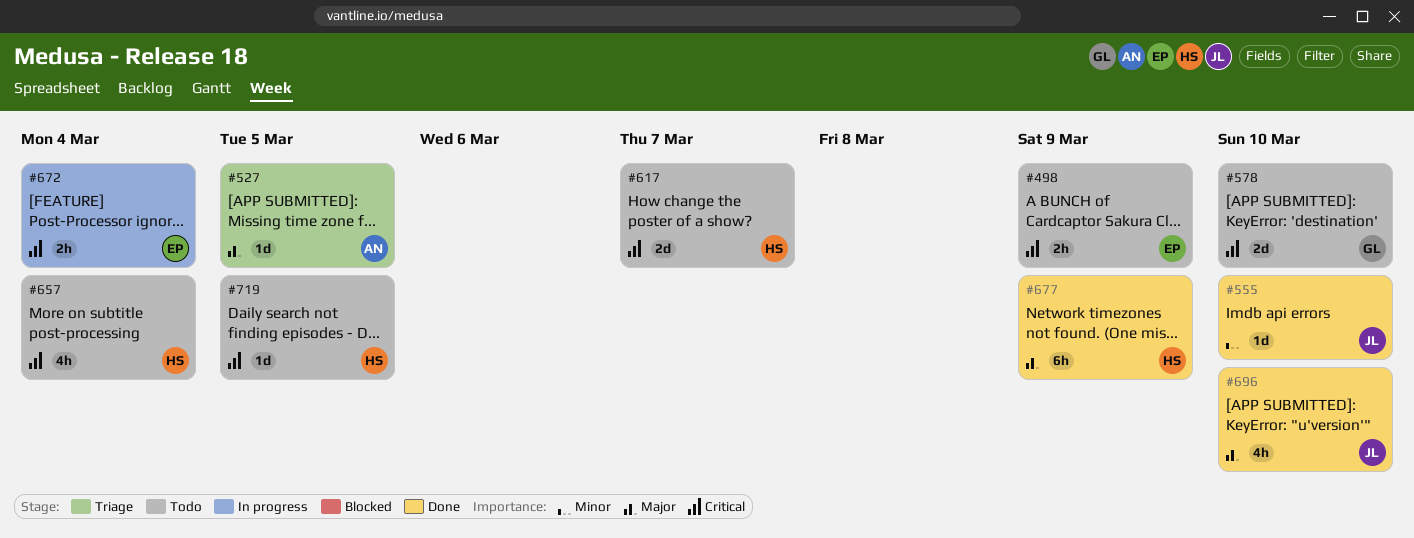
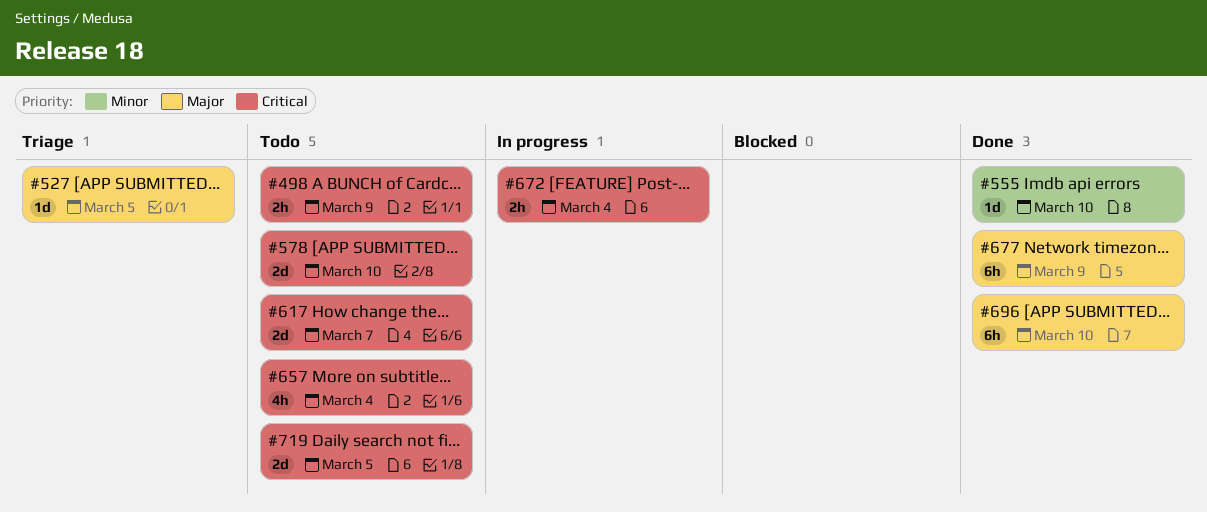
#696, estimate: 4h -> 6h
#719, estimate: 1d -> 2d

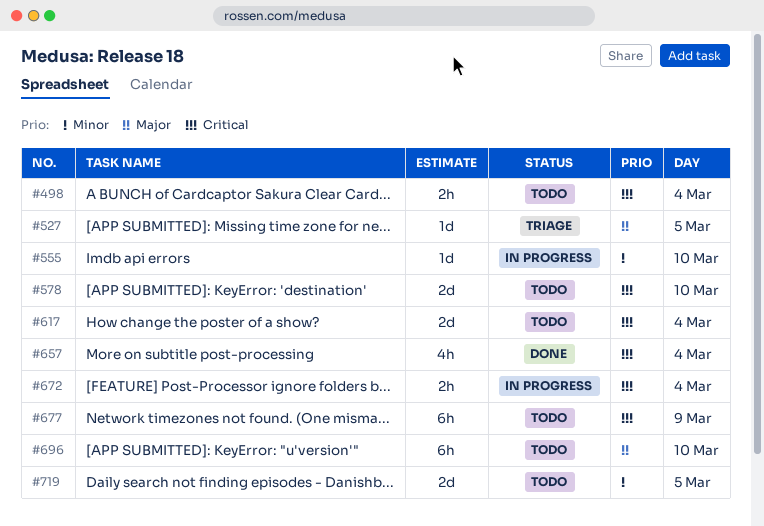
#498, day: Mar 9 -> Mar 4
#555, status: Done -> In progress
#617, day: Mar 7 -> Mar 4
#657, status: Todo -> Done
#677, status: Done -> Todo
#677, priority: Major -> Critical
#696, status: Done -> Todo
#719, priority: Critical -> Minor

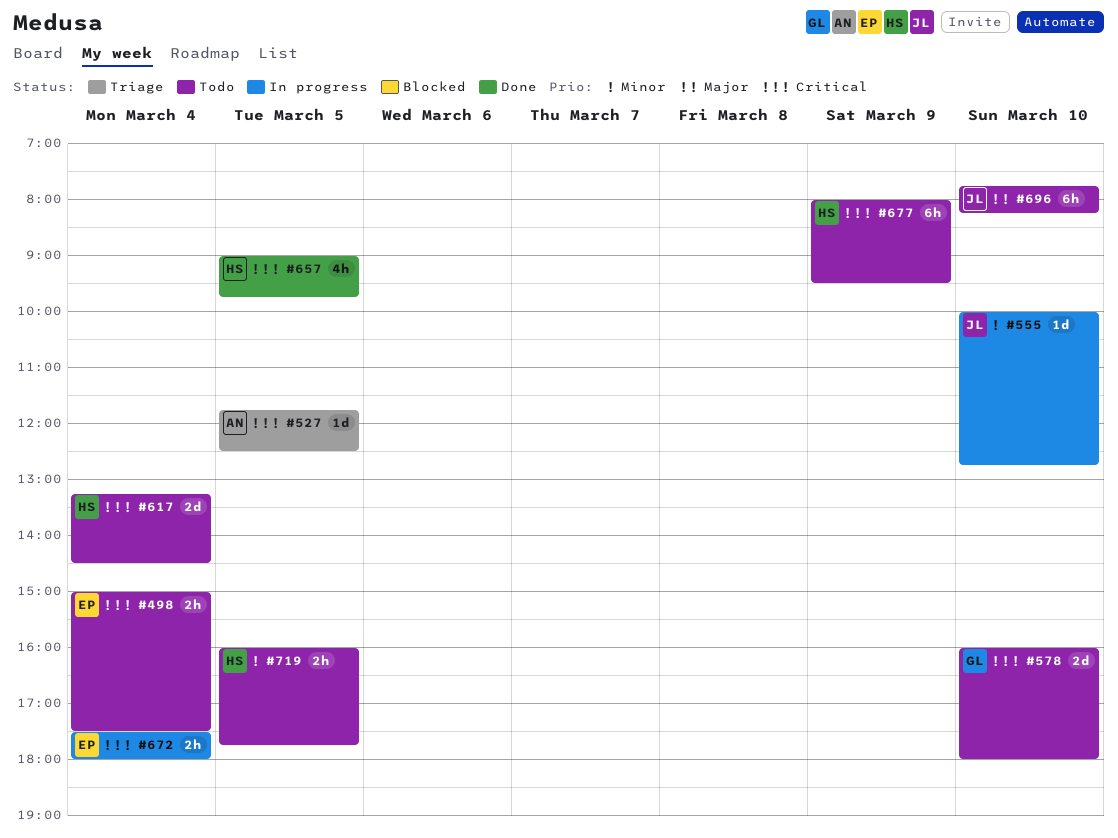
#527, priority: Major -> Critical
#657, day: Mar 4 -> Mar 5
#719, estimate: 2d -> 2h

